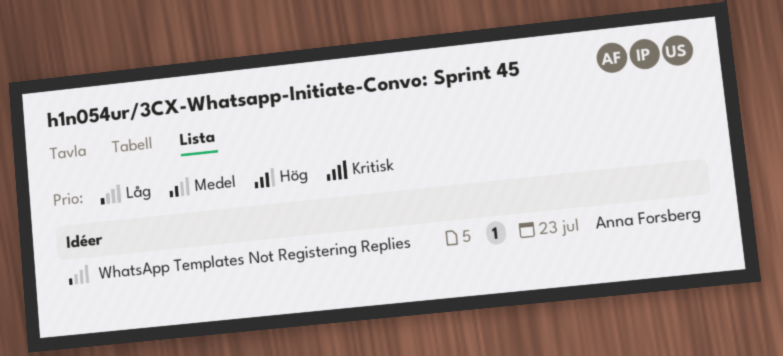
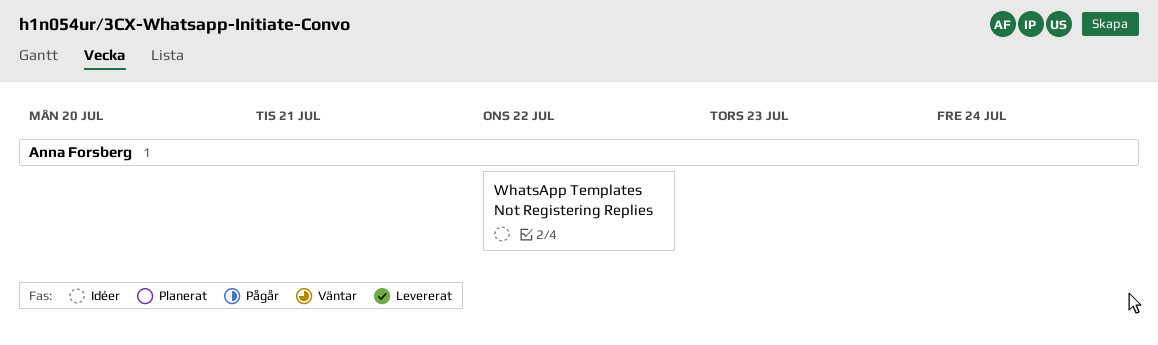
WhatsApp Templates Not Registering Replies, due: Jul 23 -> Jul 22

